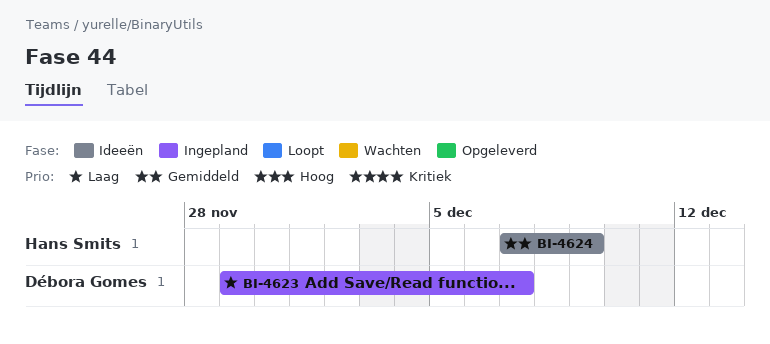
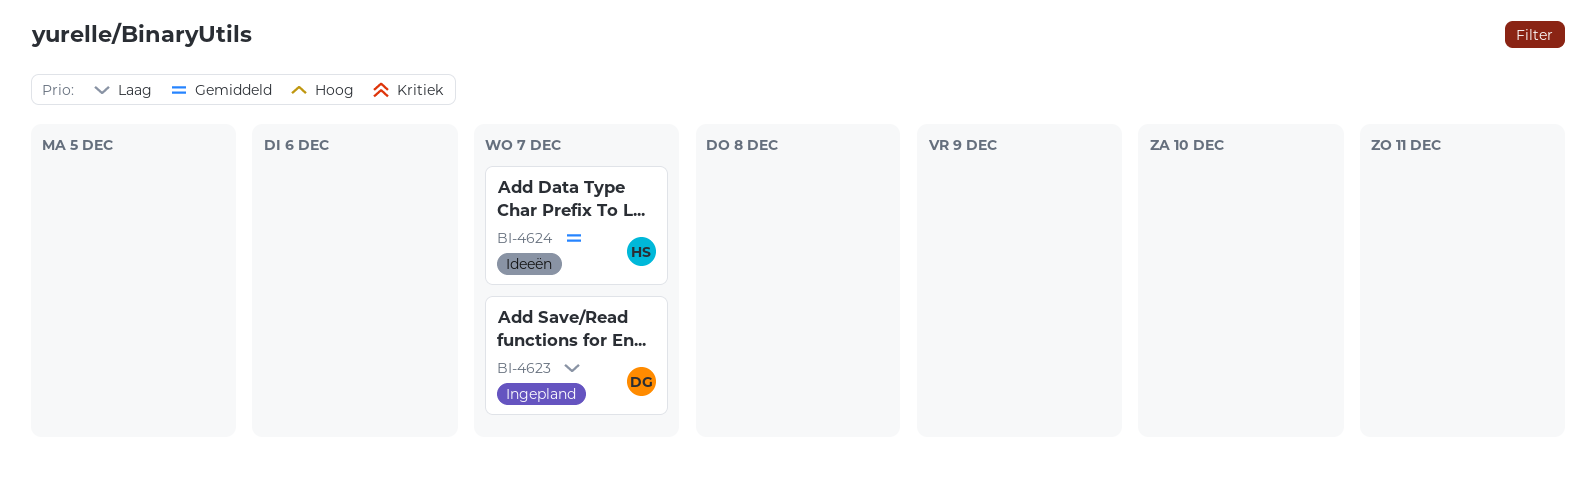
BI-4624, due: Dec 9 -> Dec 7

